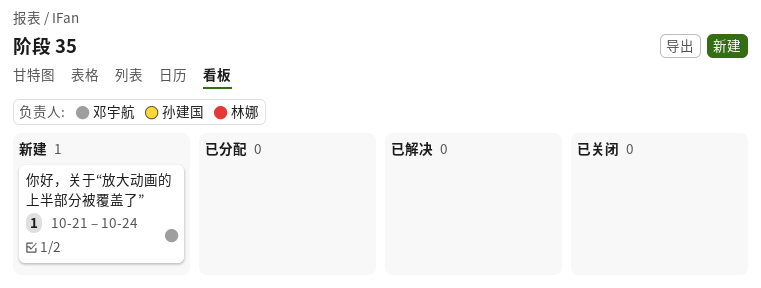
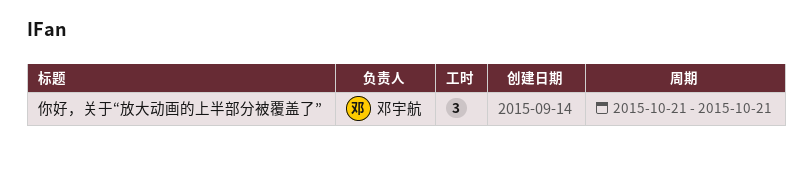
你好，关于“放大动画的上半部分被覆盖了”, estimate: 1 -> 3
你好，关于“放大动画的上半部分被覆盖了”, due: Oct 24 -> Oct 21

